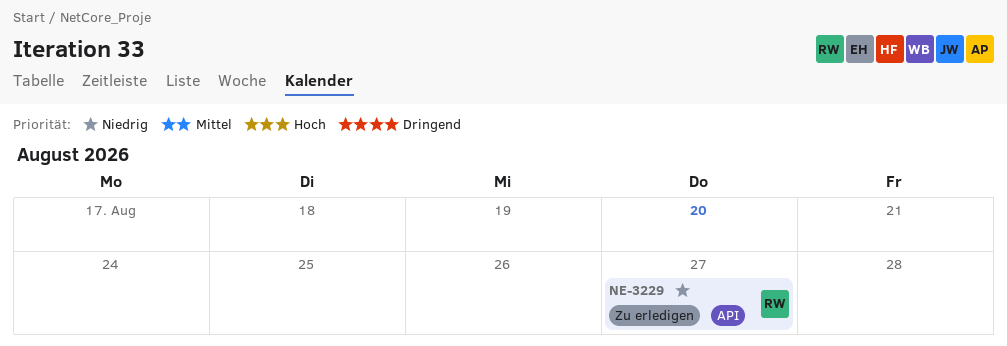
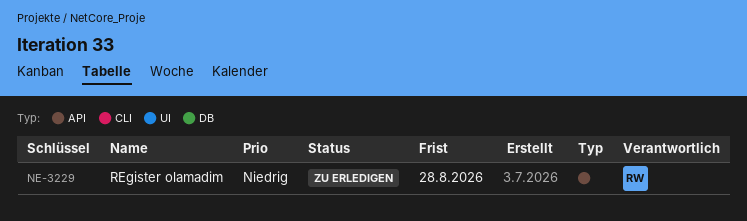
NE-3229, due: Aug 27 -> Aug 28

